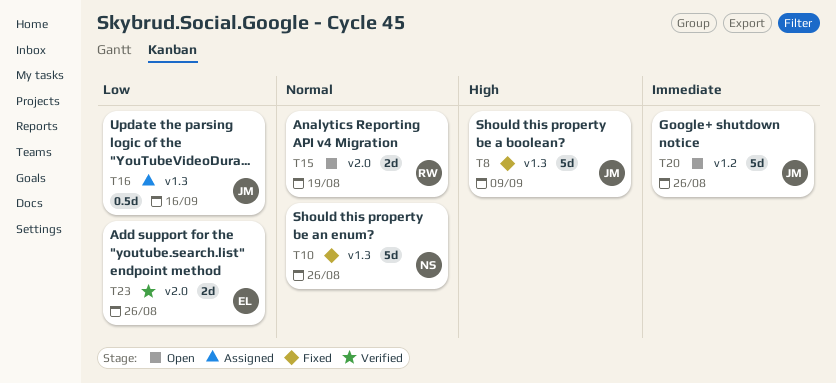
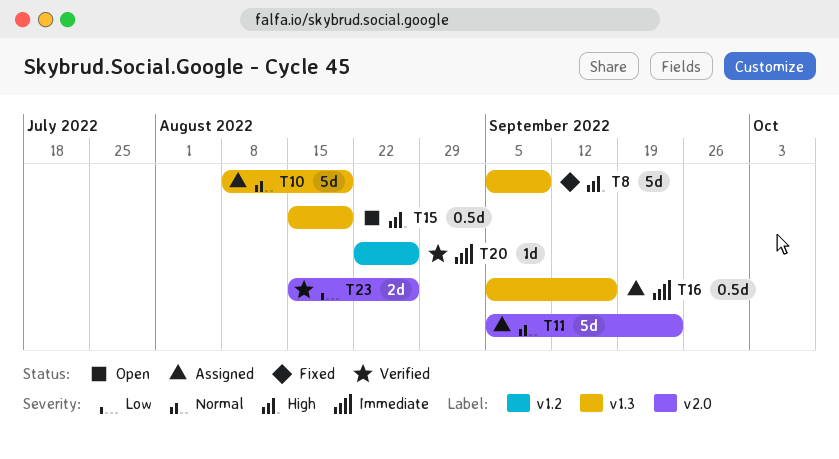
T10, status: Fixed -> Assigned
T10, due: Aug 26 -> Aug 19
T11: none -> present
T15, priority: Normal -> High
T15, label: v2.0 -> v1.3
T15, estimate: 2d -> 0.5d
T16, priority: Low -> Immediate
T20, status: Open -> Verified
T20, estimate: 5d -> 1d

